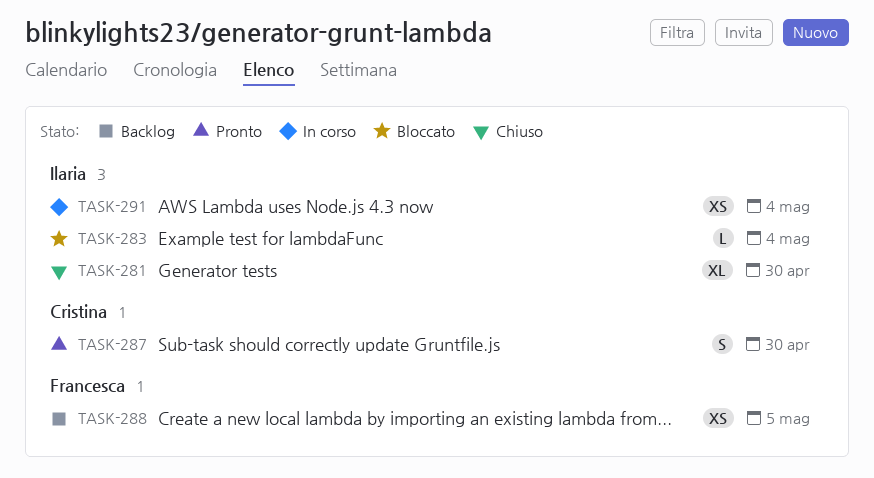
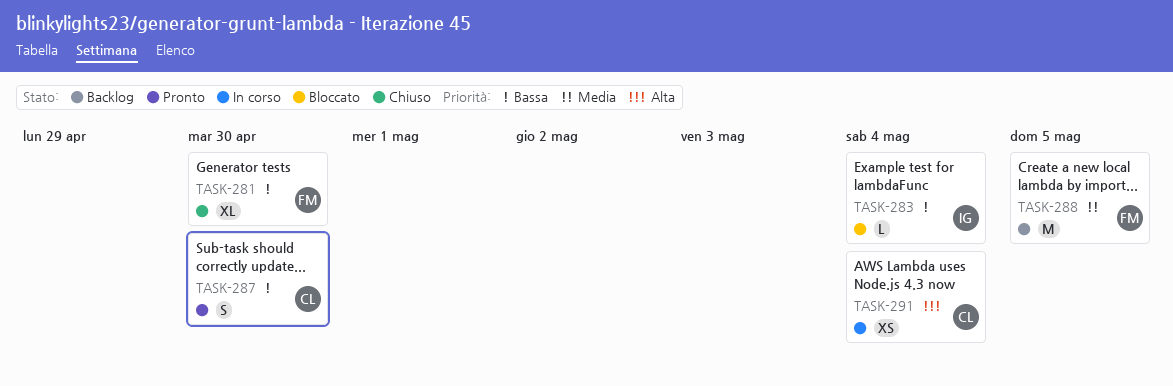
TASK-281, owner: Ilaria -> Francesca
TASK-288, estimate: XS -> M
TASK-291, owner: Ilaria -> Cristina

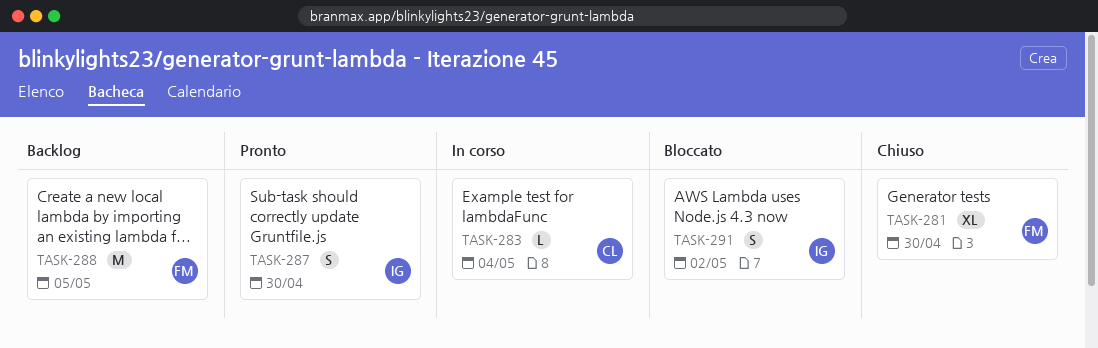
TASK-283, status: Bloccato -> In corso
TASK-283, owner: IG -> CL
TASK-287, owner: CL -> IG
TASK-291, status: In corso -> Bloccato
TASK-291, owner: CL -> IG
TASK-291, estimate: XS -> S
TASK-291, due: May 4 -> May 2

